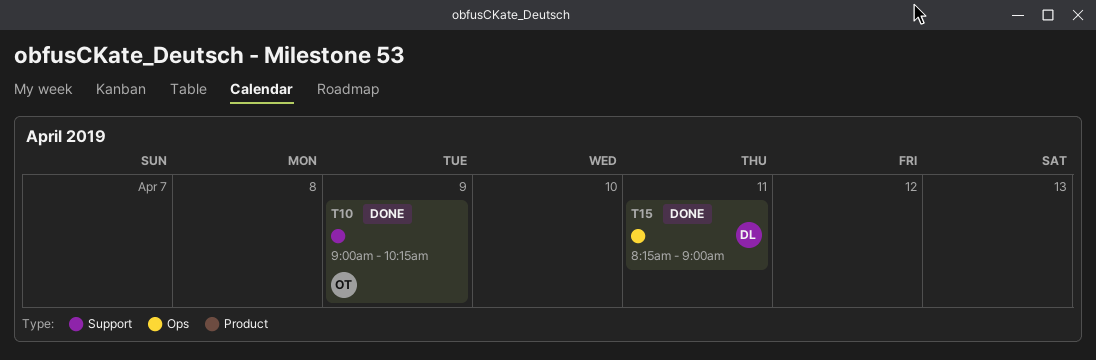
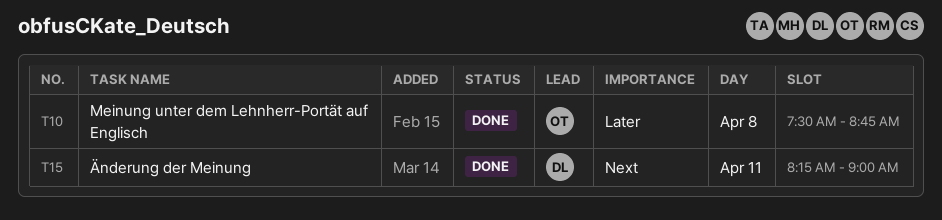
T10, day: Apr 9 -> Apr 8
T10, begins: 09:00 -> 07:30
T10, ends: 10:15 -> 08:45

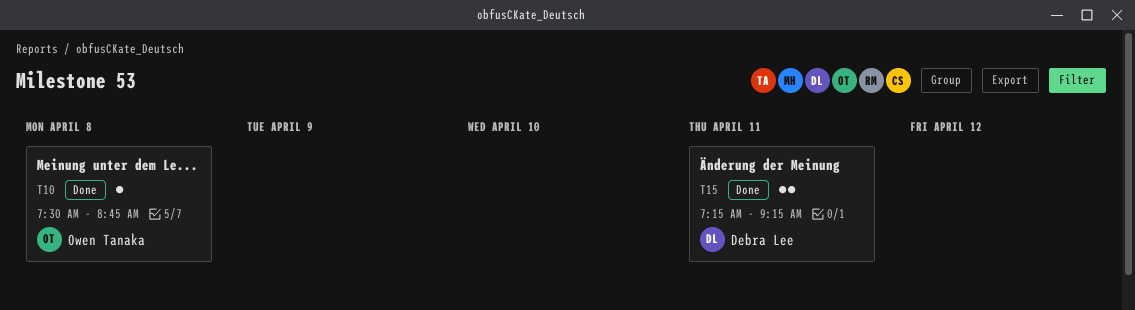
T15, begins: 08:15 -> 07:15
T15, ends: 09:00 -> 09:15

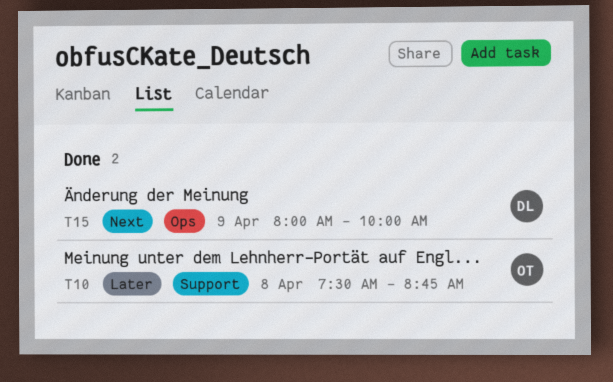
T15, day: Apr 11 -> Apr 9
T15, begins: 07:15 -> 08:00
T15, ends: 09:15 -> 10:00

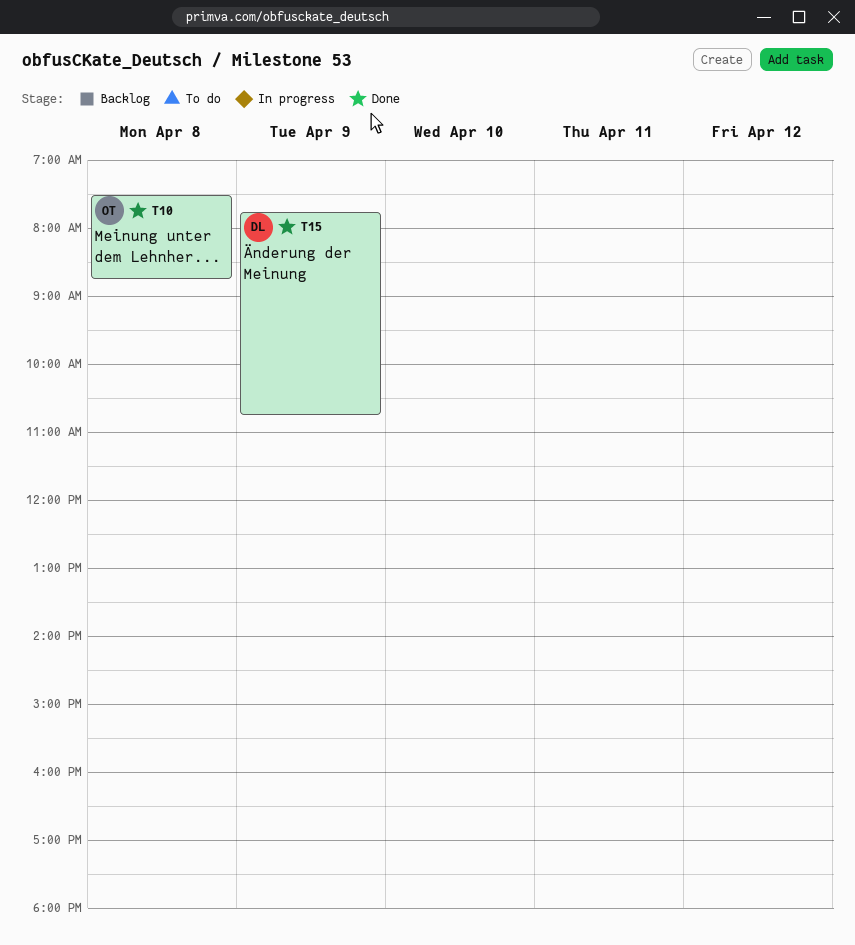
T15, begins: 08:00 -> 07:45
T15, ends: 10:00 -> 10:45

